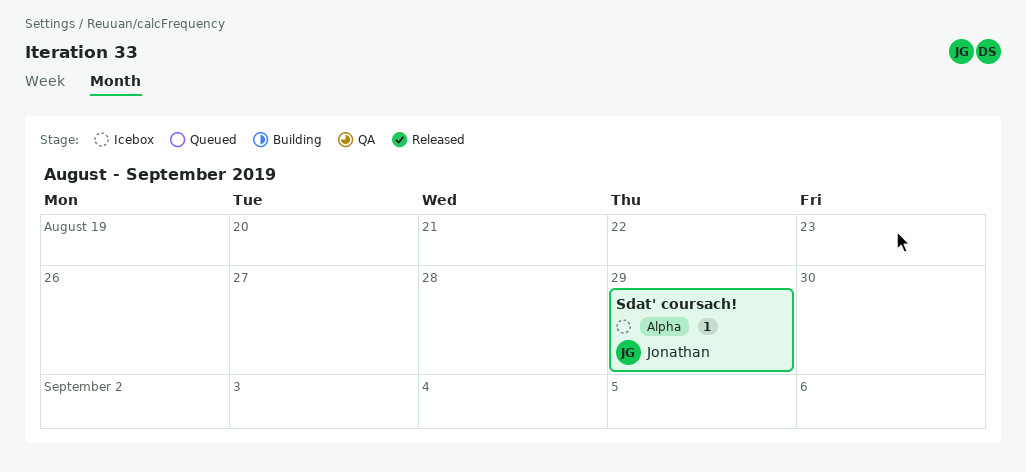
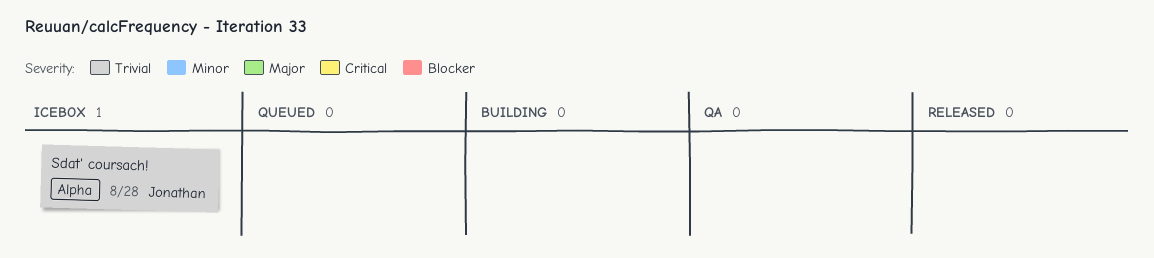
Sdat' coursach!, due: Aug 29 -> Aug 28

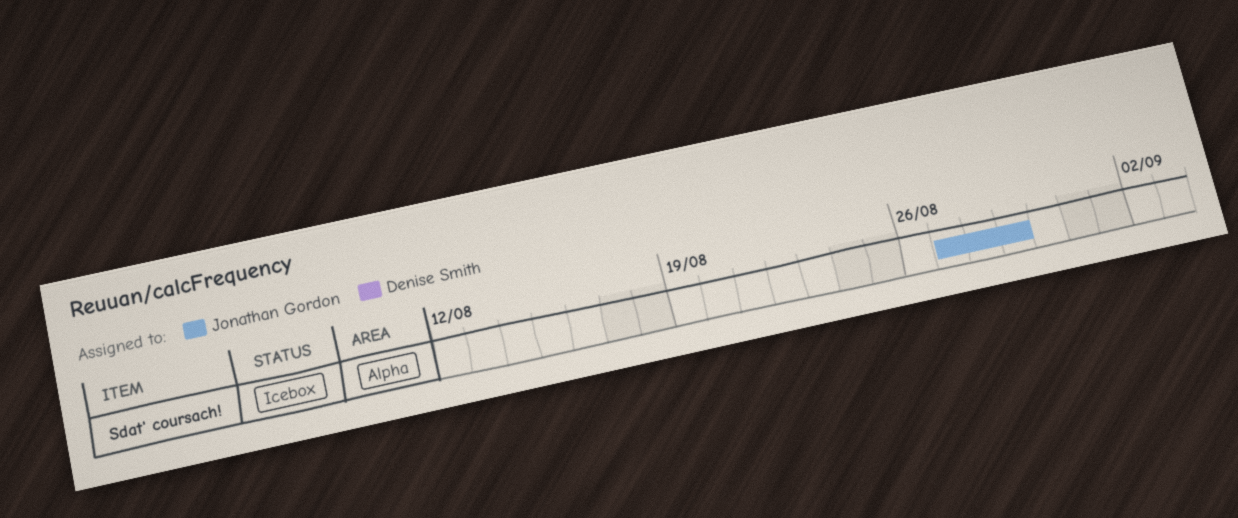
Sdat' coursach!, due: Aug 28 -> Aug 29

